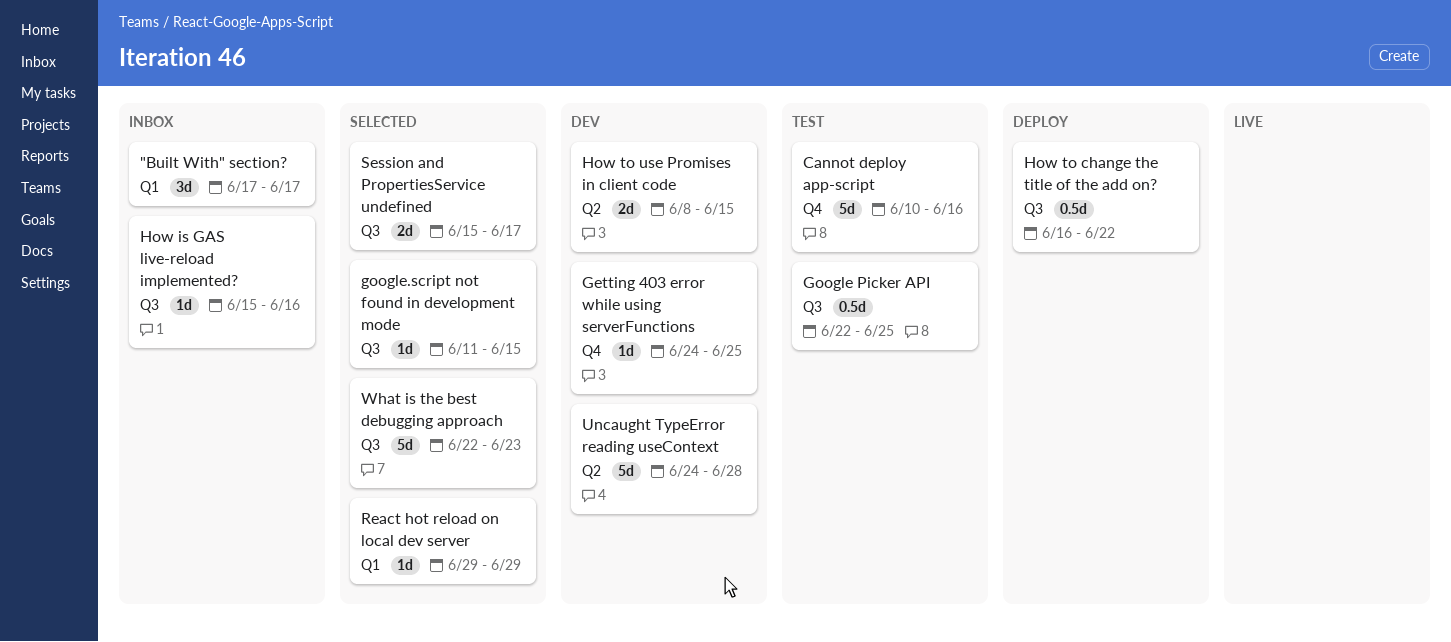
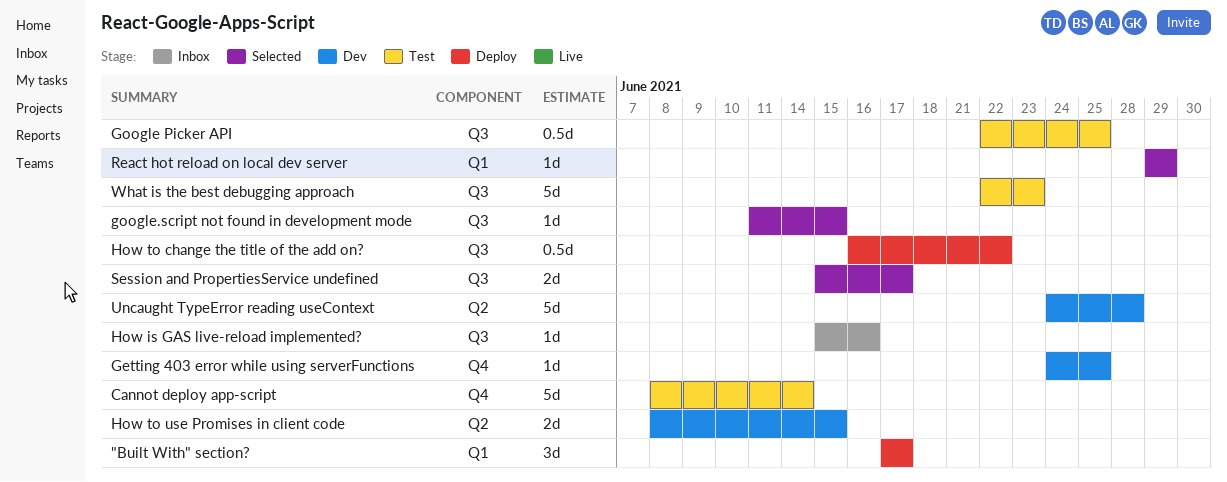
"Built With" section?, status: Inbox -> Deploy
Cannot deploy app-script, start: Jun 10 -> Jun 8
Cannot deploy app-script, due: Jun 16 -> Jun 14
What is the best debugging approach, status: Selected -> Test

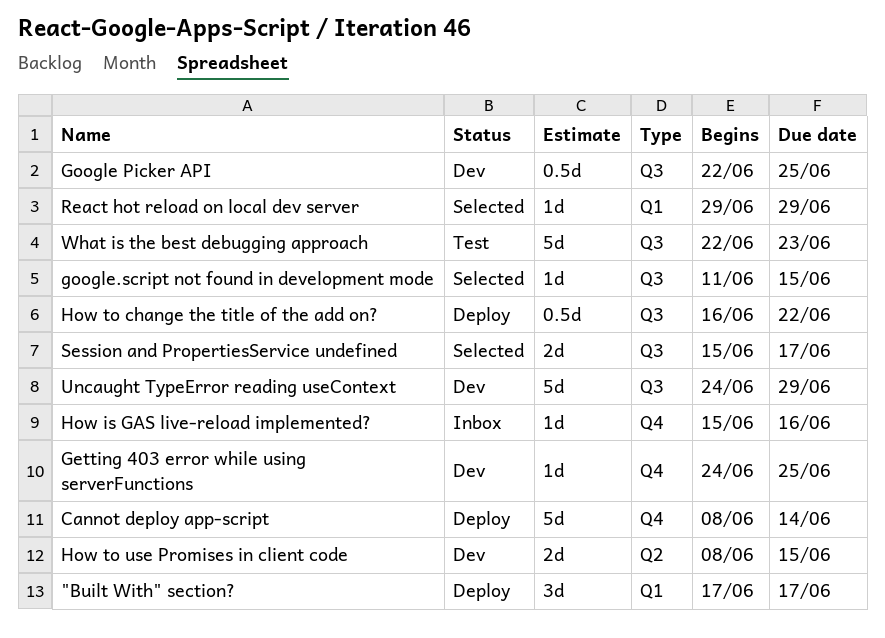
Cannot deploy app-script, status: Test -> Deploy
Google Picker API, status: Test -> Dev
How is GAS live-reload implemented?, label: Q3 -> Q4
Uncaught TypeError reading useContext, label: Q2 -> Q3
Uncaught TypeError reading useContext, due: Jun 28 -> Jun 29

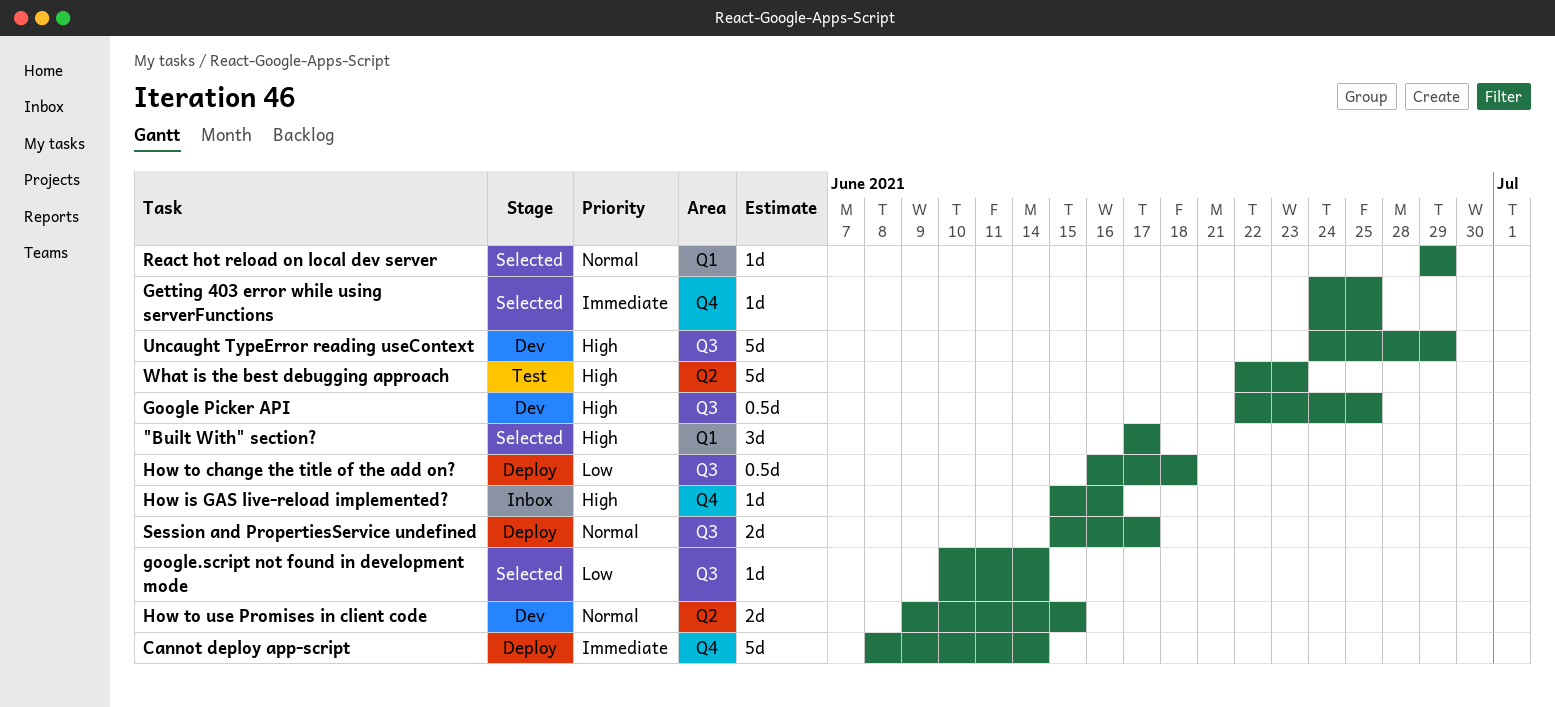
"Built With" section?, status: Deploy -> Selected
Getting 403 error while using serverFunctions, status: Dev -> Selected
google.script not found in development mode, start: Jun 11 -> Jun 10
google.script not found in development mode, due: Jun 15 -> Jun 14
How to change the title of the add on?, due: Jun 22 -> Jun 18
How to use Promises in client code, start: Jun 8 -> Jun 9
Session and PropertiesService undefined, status: Selected -> Deploy
What is the best debugging approach, label: Q3 -> Q2

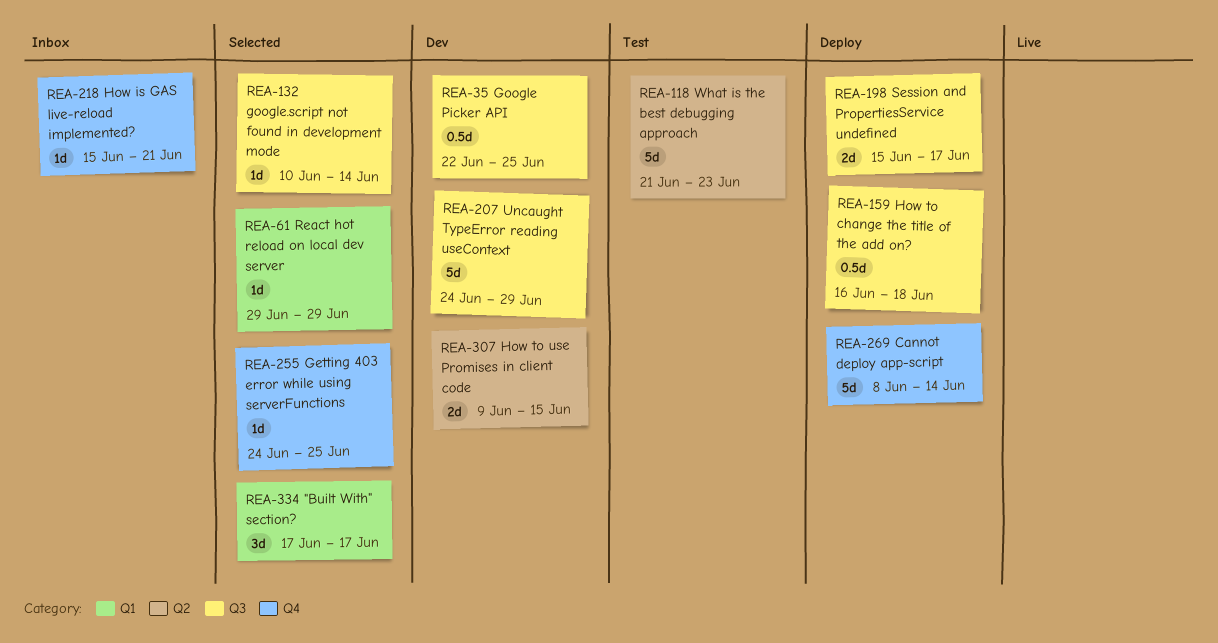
How is GAS live-reload implemented?, due: Jun 16 -> Jun 21
What is the best debugging approach, start: Jun 22 -> Jun 21

